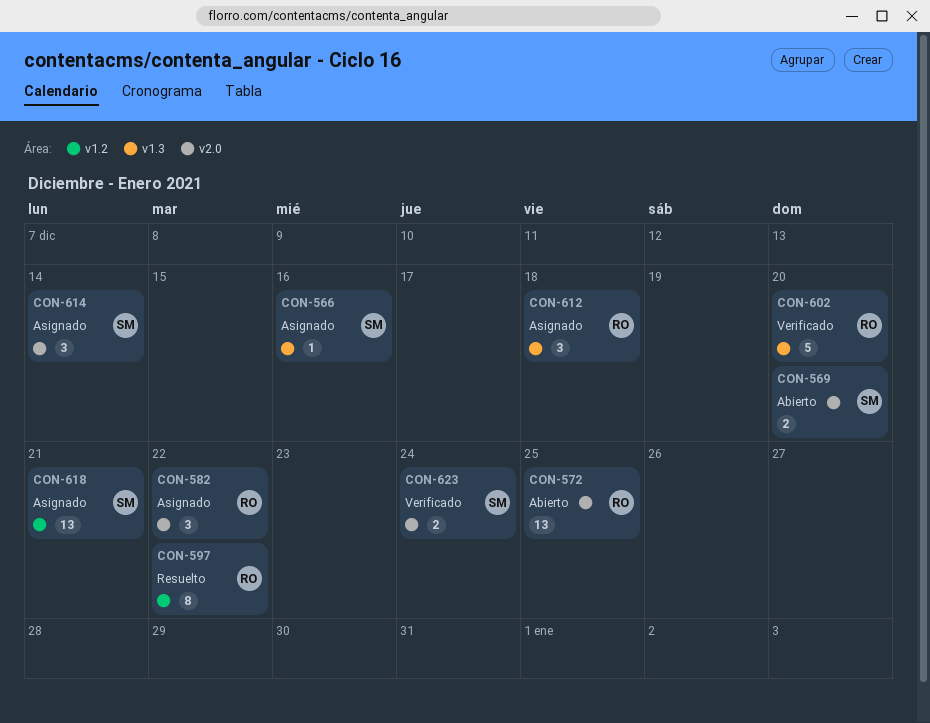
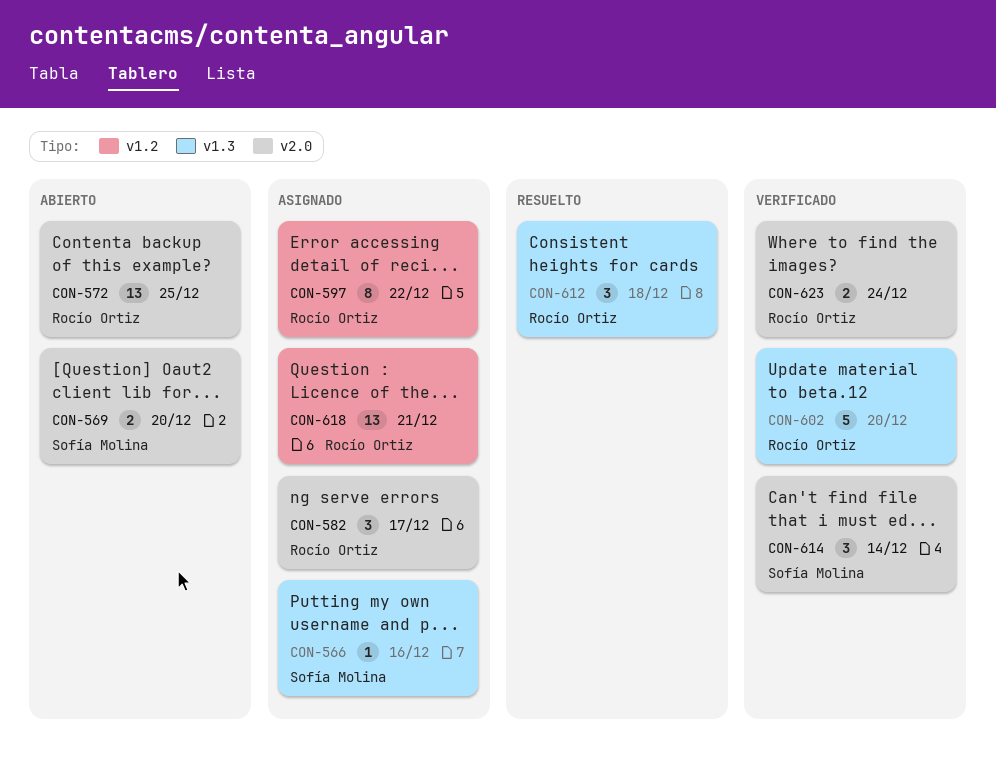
CON-582, due: Dec 22 -> Dec 17
CON-597, status: Resuelto -> Asignado
CON-612, status: Asignado -> Resuelto
CON-614, status: Asignado -> Verificado
CON-618, owner: Sofía Molina -> Rocío Ortiz
CON-623, owner: Sofía Molina -> Rocío Ortiz

